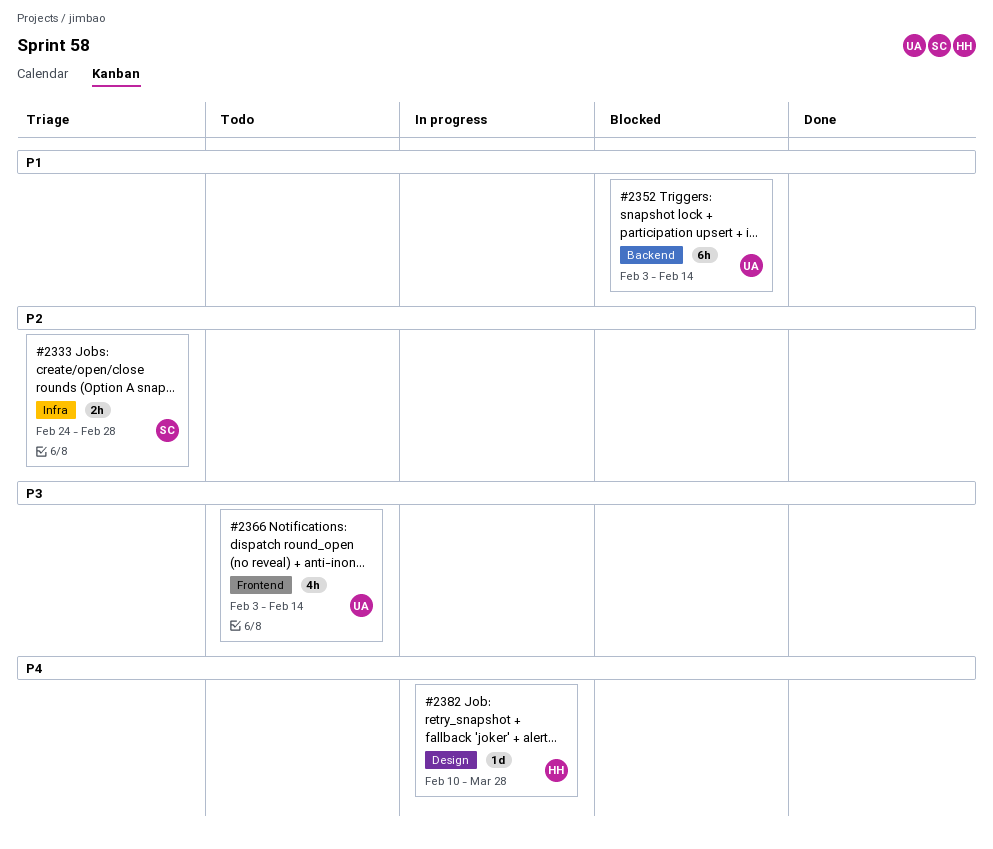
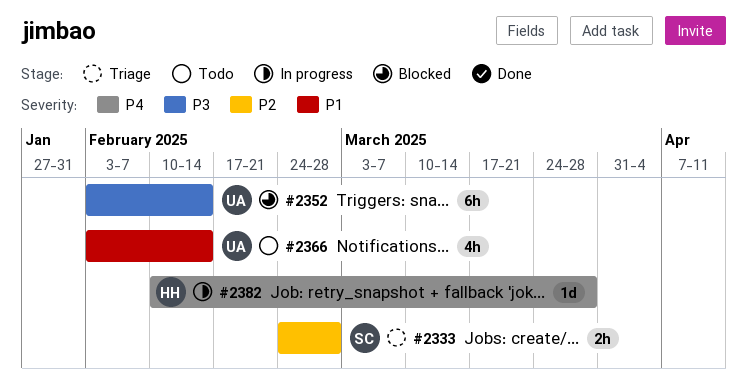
#2352, priority: P1 -> P3
#2366, priority: P3 -> P1

